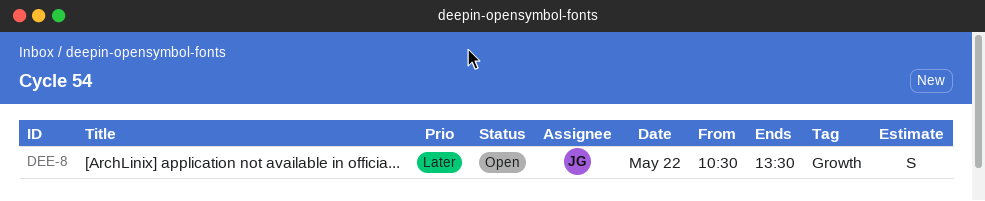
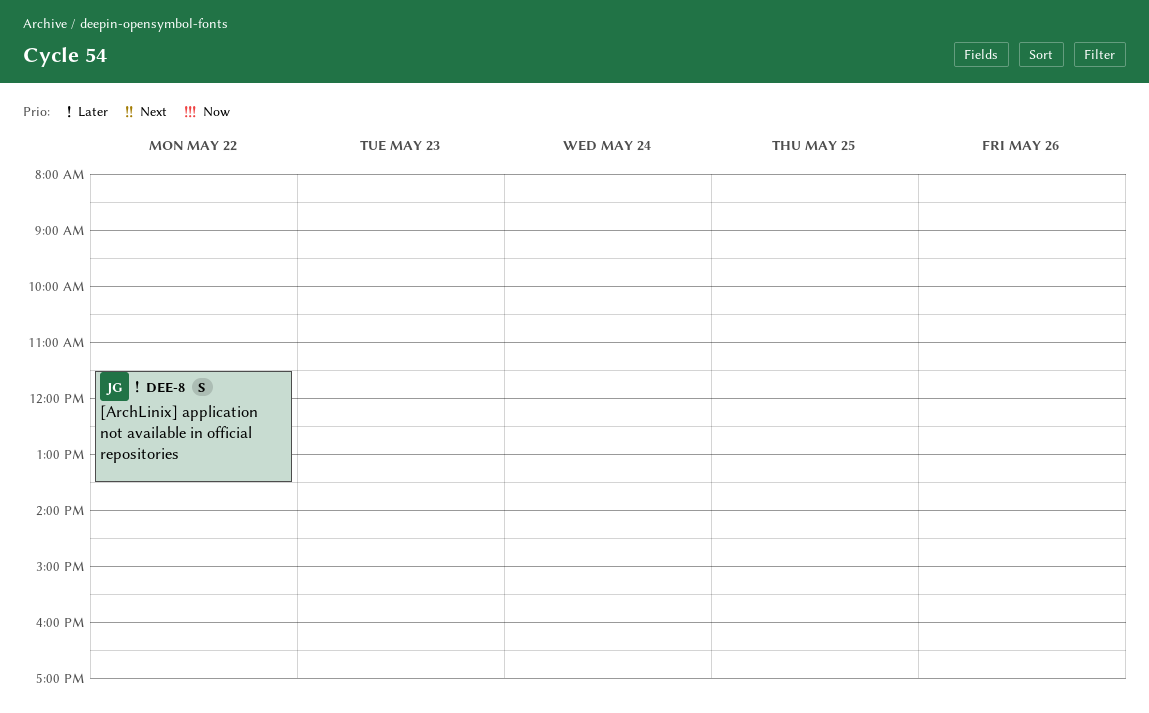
DEE-8, begins: 10:30 -> 11:30

